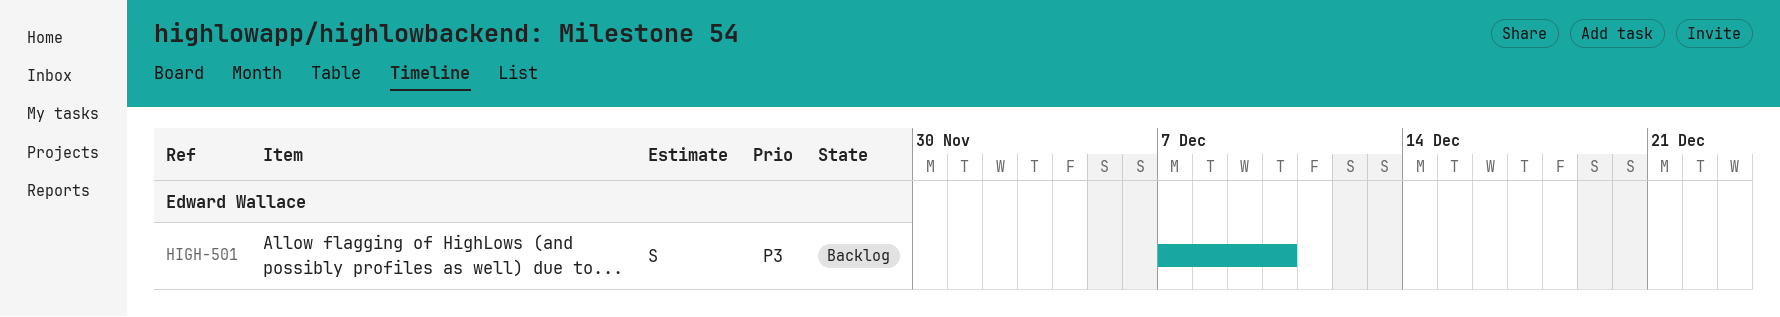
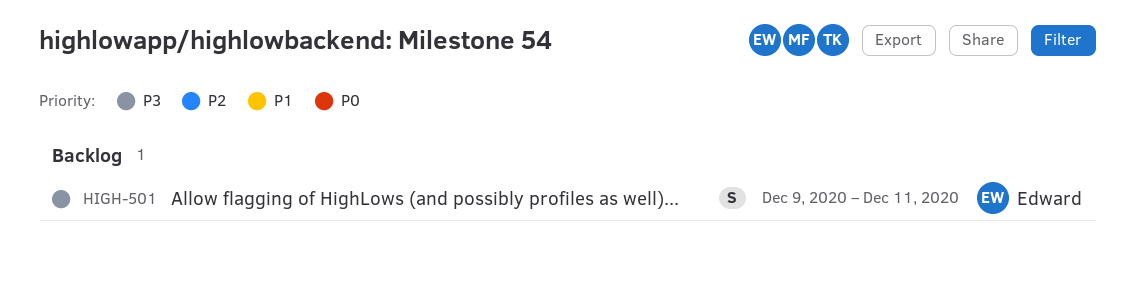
HIGH-501, start: Dec 7 -> Dec 9
HIGH-501, due: Dec 10 -> Dec 11

